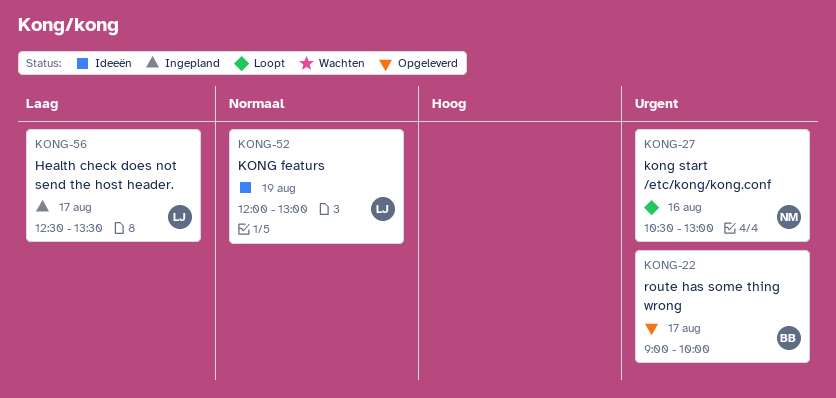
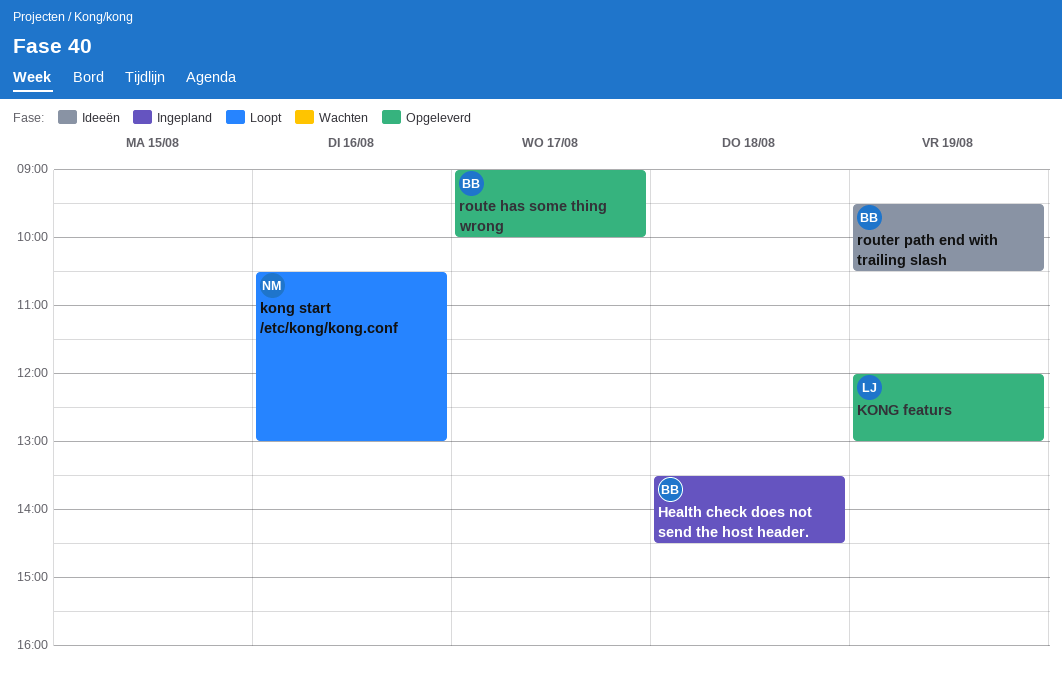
Health check does not send the host header., owner: LJ -> BB
Health check does not send the host header., day: Aug 17 -> Aug 18
Health check does not send the host header., begins: 12:30 -> 13:30
Health check does not send the host header., ends: 13:30 -> 14:30
KONG featurs, status: Ideeën -> Opgeleverd
router path end with trailing slash: none -> present

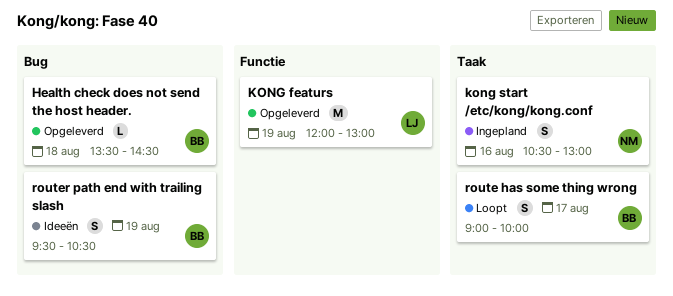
Health check does not send the host header., status: Ingepland -> Opgeleverd
kong start /etc/kong/kong.conf, status: Loopt -> Ingepland
route has some thing wrong, status: Opgeleverd -> Loopt

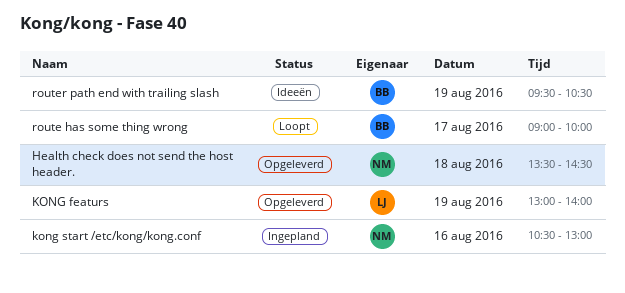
Health check does not send the host header., owner: BB -> NM
KONG featurs, begins: 12:00 -> 13:00
KONG featurs, ends: 13:00 -> 14:00

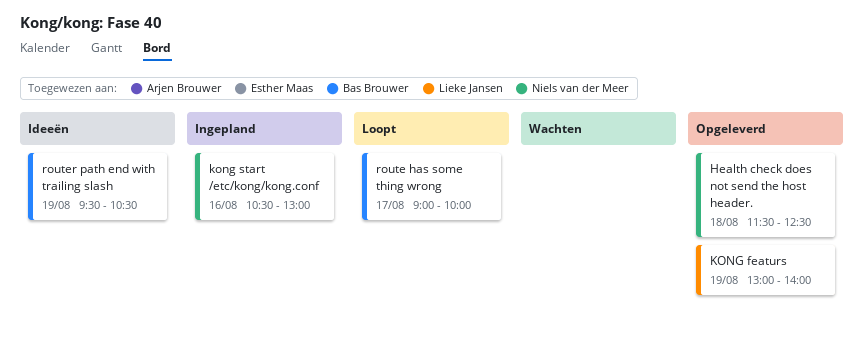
Health check does not send the host header., begins: 13:30 -> 11:30
Health check does not send the host header., ends: 14:30 -> 12:30

